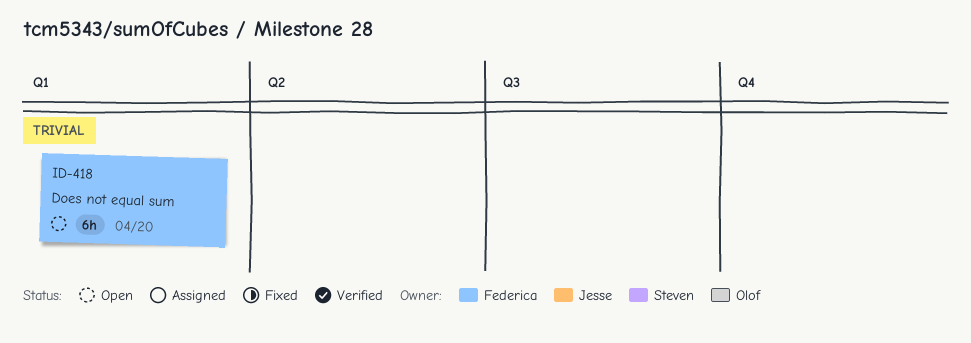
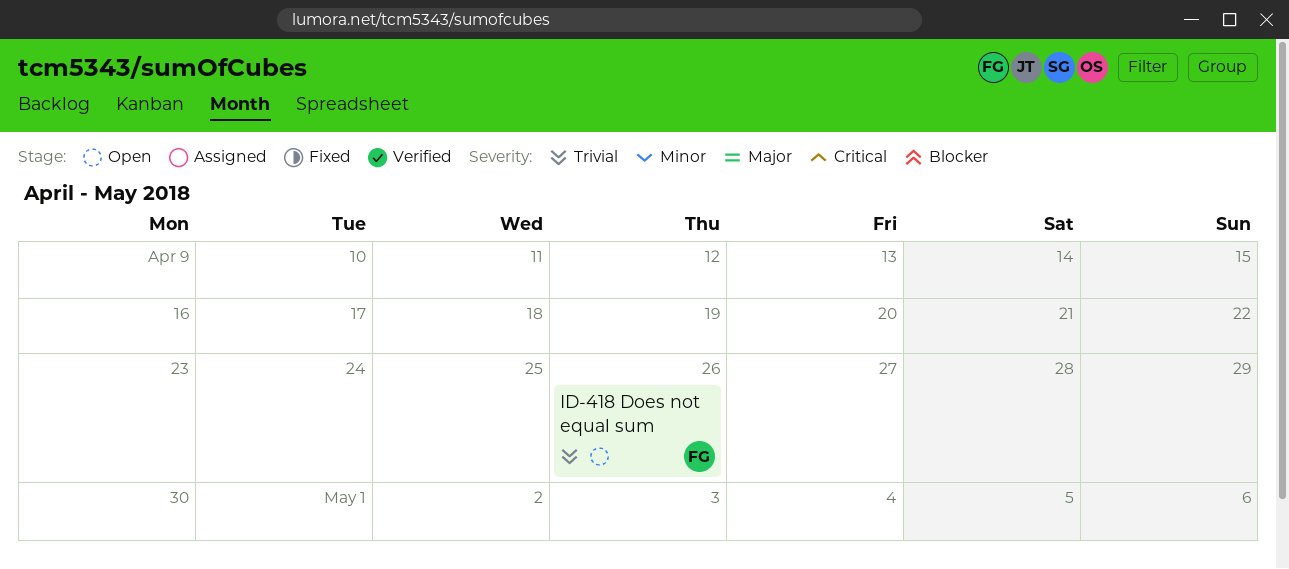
ID-418, due: Apr 20 -> Apr 26

